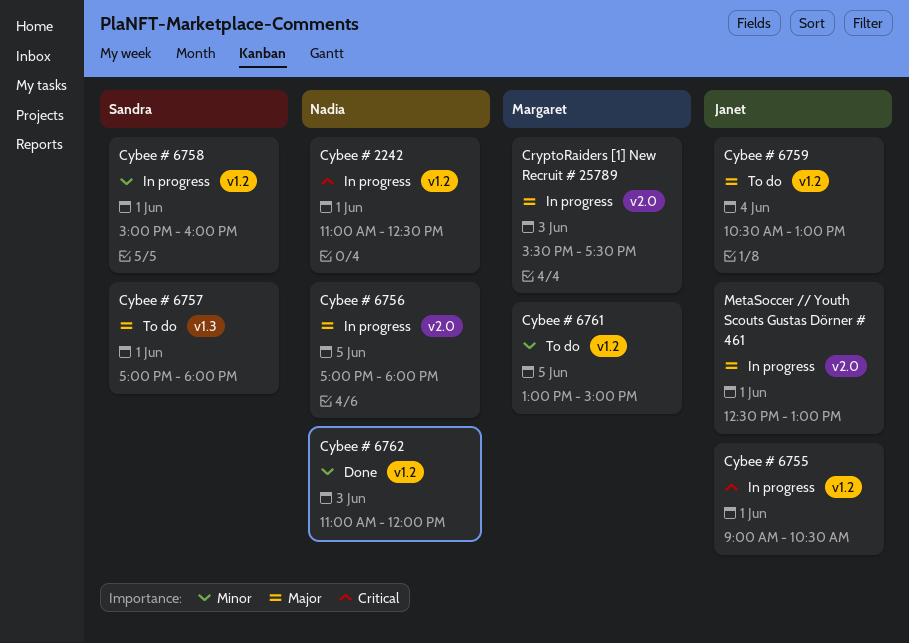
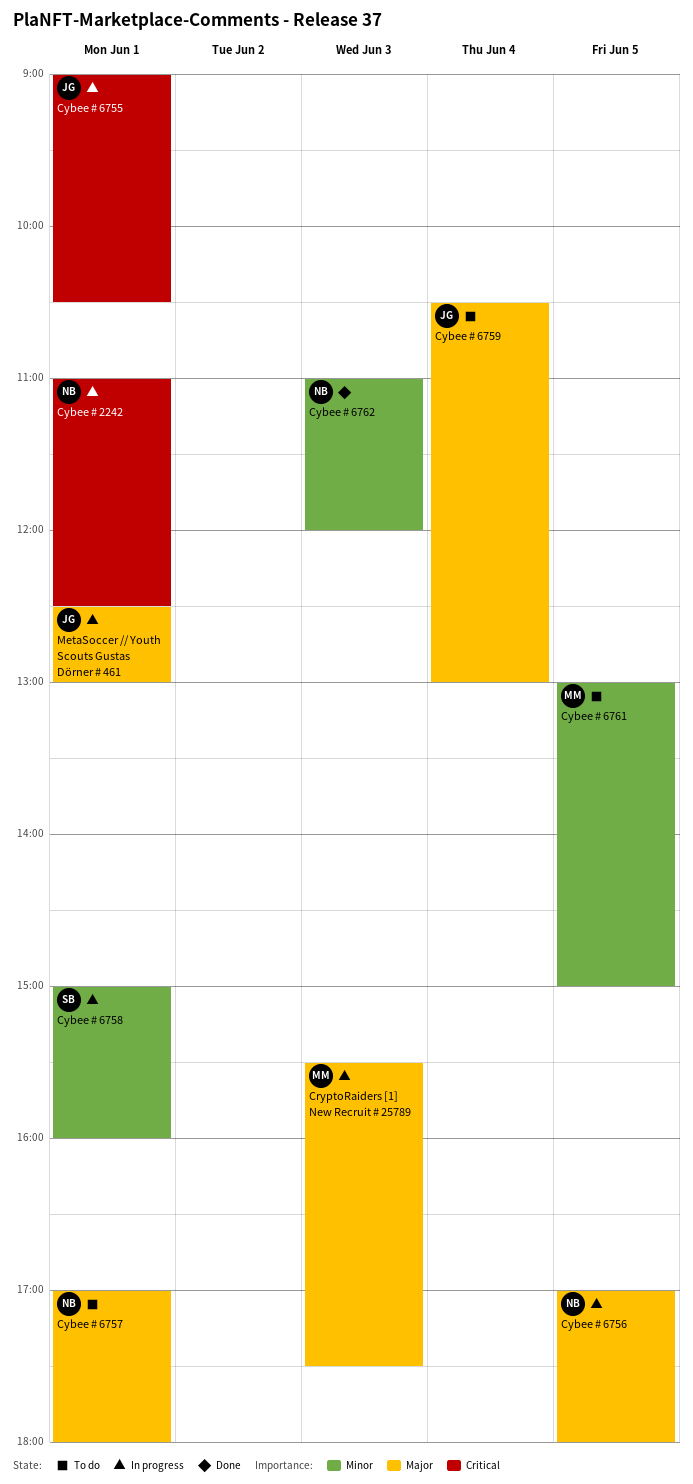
Cybee # 6757, owner: Sandra -> Nadia

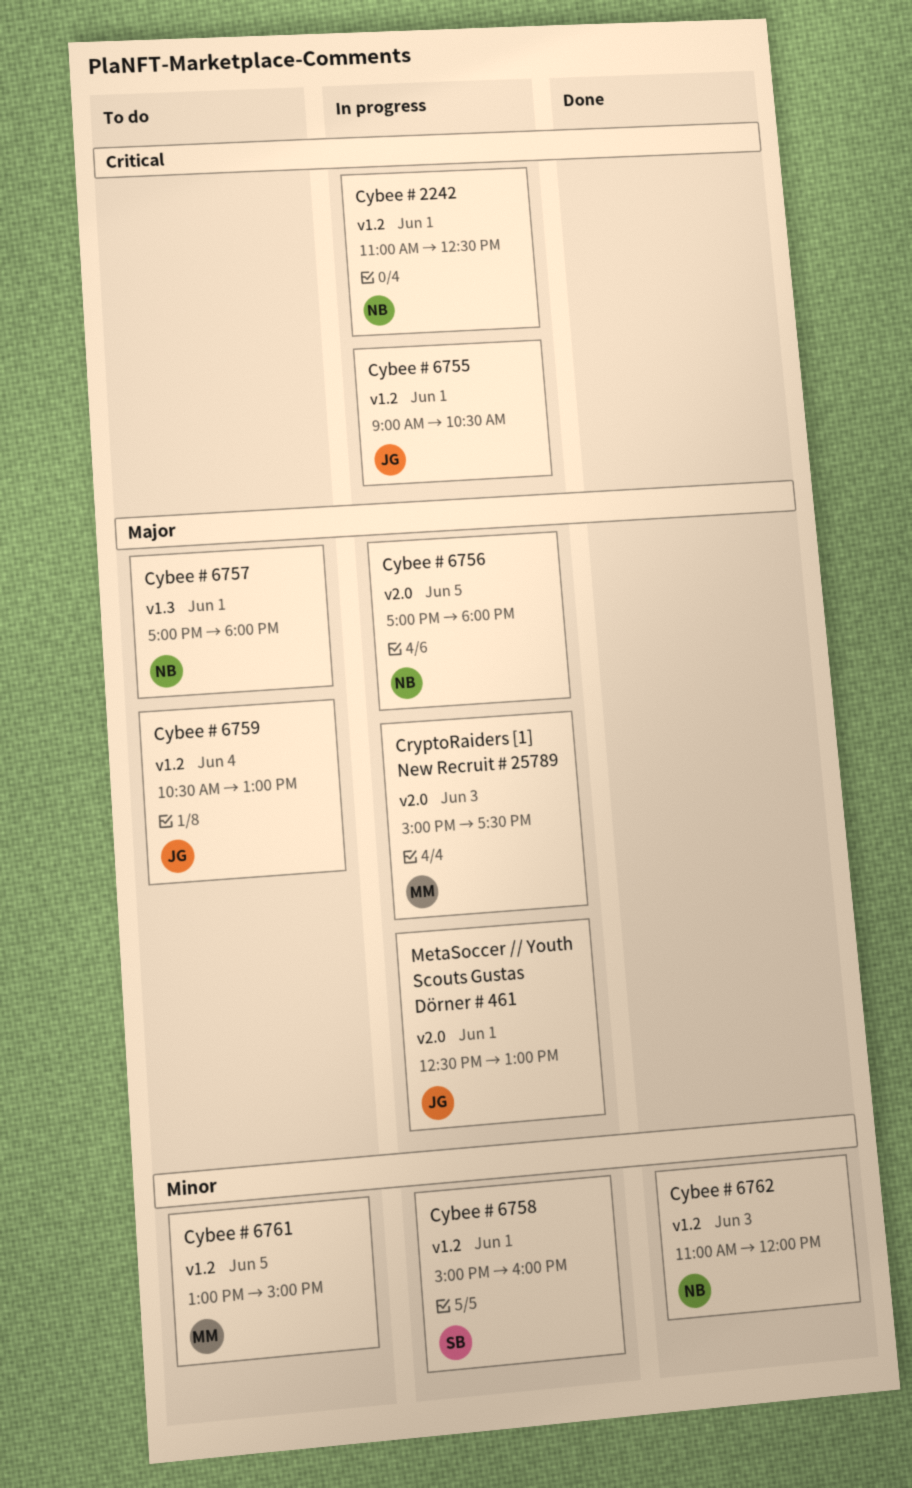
CryptoRaiders [1] New Recruit # 25789, begins: 15:30 -> 15:00

